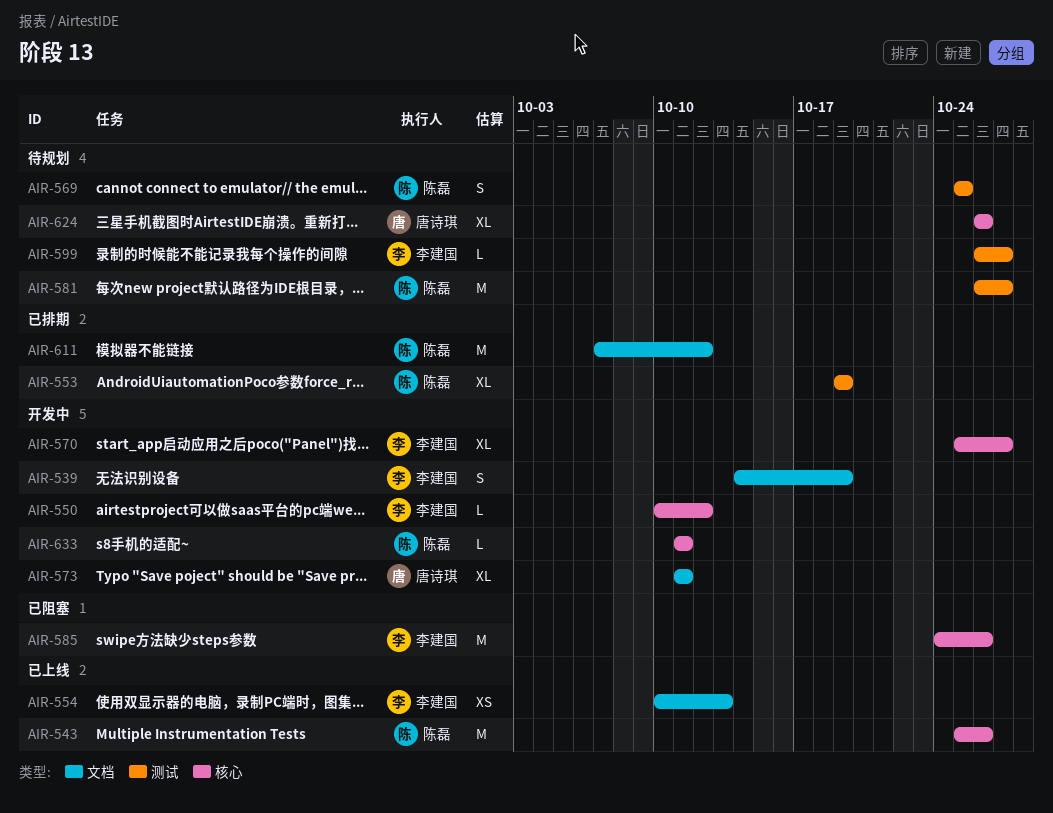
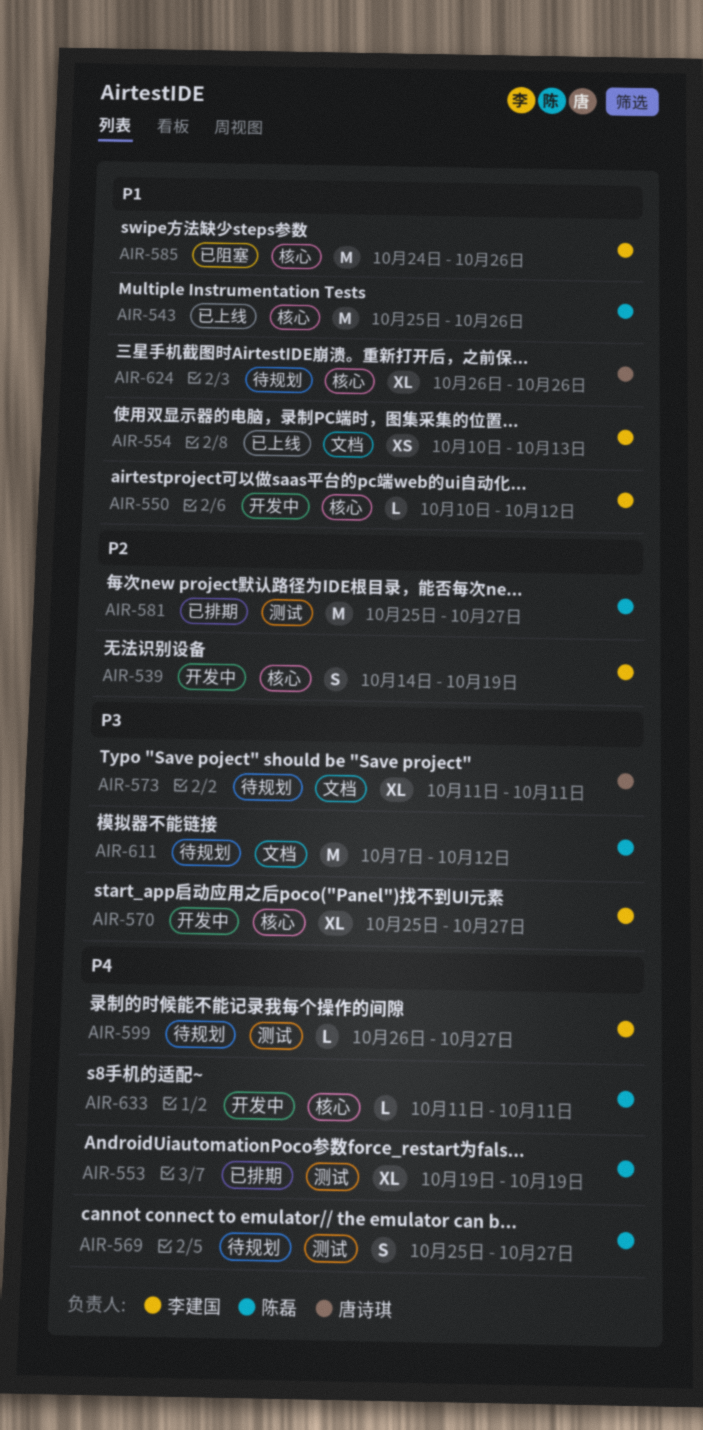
AIR-539, label: 文档 -> 核心
AIR-569, due: Oct 25 -> Oct 27
AIR-573, status: 开发中 -> 待规划
AIR-581, status: 待规划 -> 已排期
AIR-581, start: Oct 26 -> Oct 25
AIR-611, status: 已排期 -> 待规划

